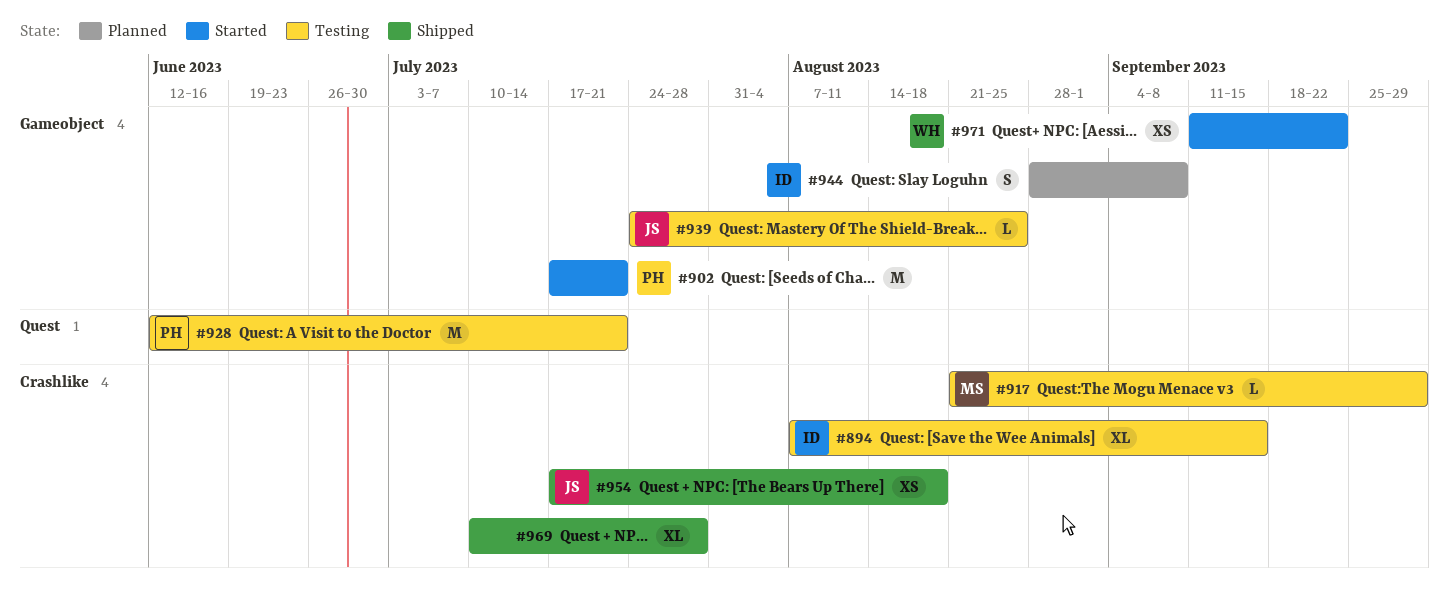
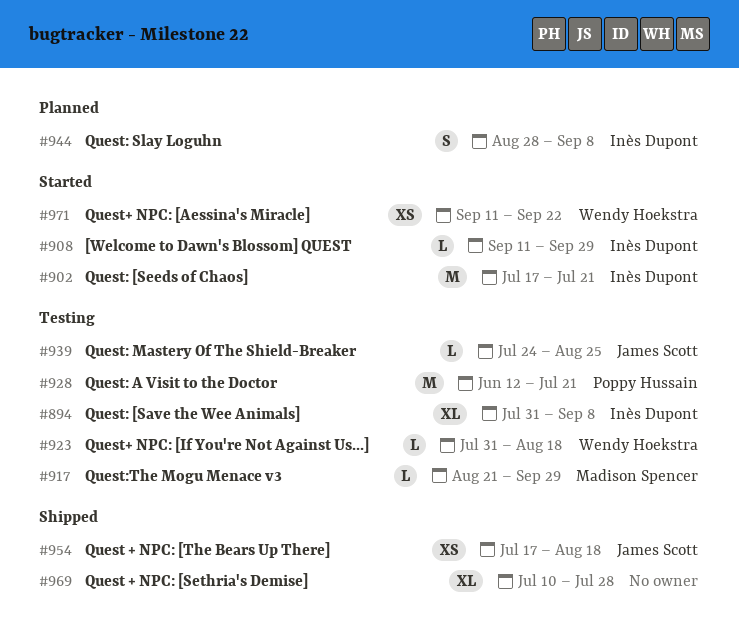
#894, start: Aug 7 -> Jul 31
#894, due: Sep 15 -> Sep 8
#902, owner: Poppy Hussain -> Inès Dupont
#908: none -> present
#923: none -> present

